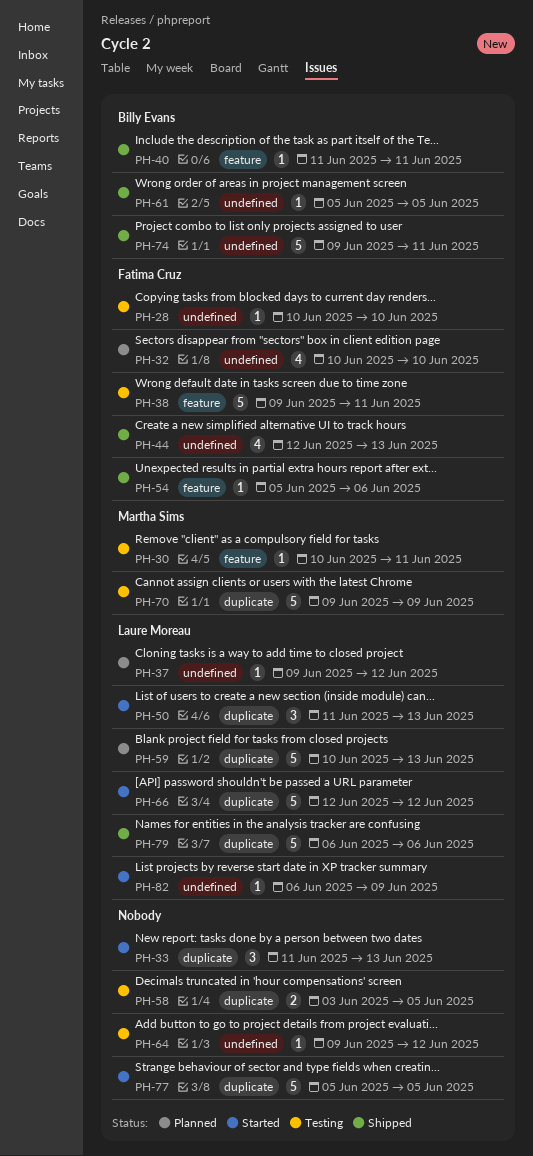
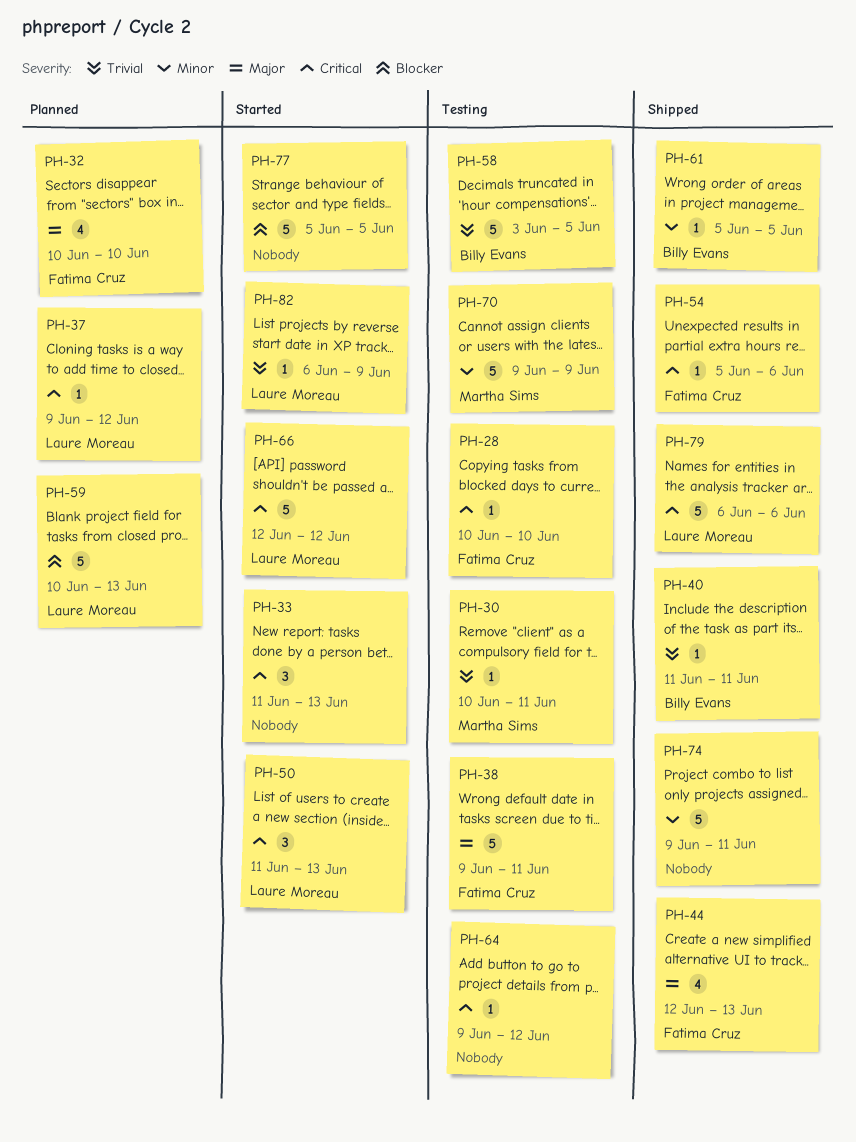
PH-58, owner: none -> Billy Evans
PH-58, estimate: 2 -> 5
PH-74, owner: Billy Evans -> none

